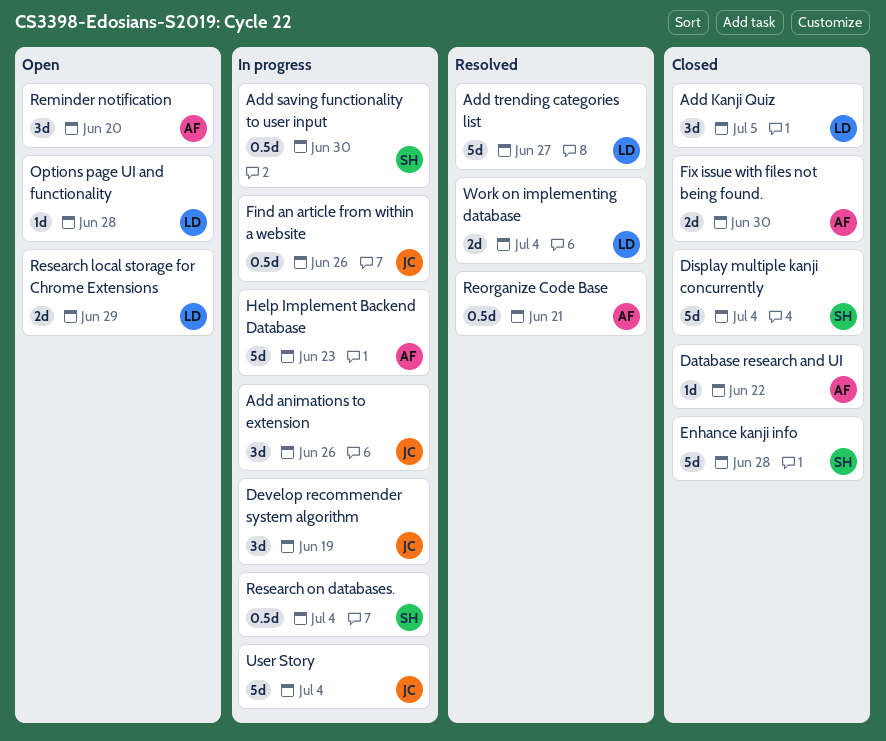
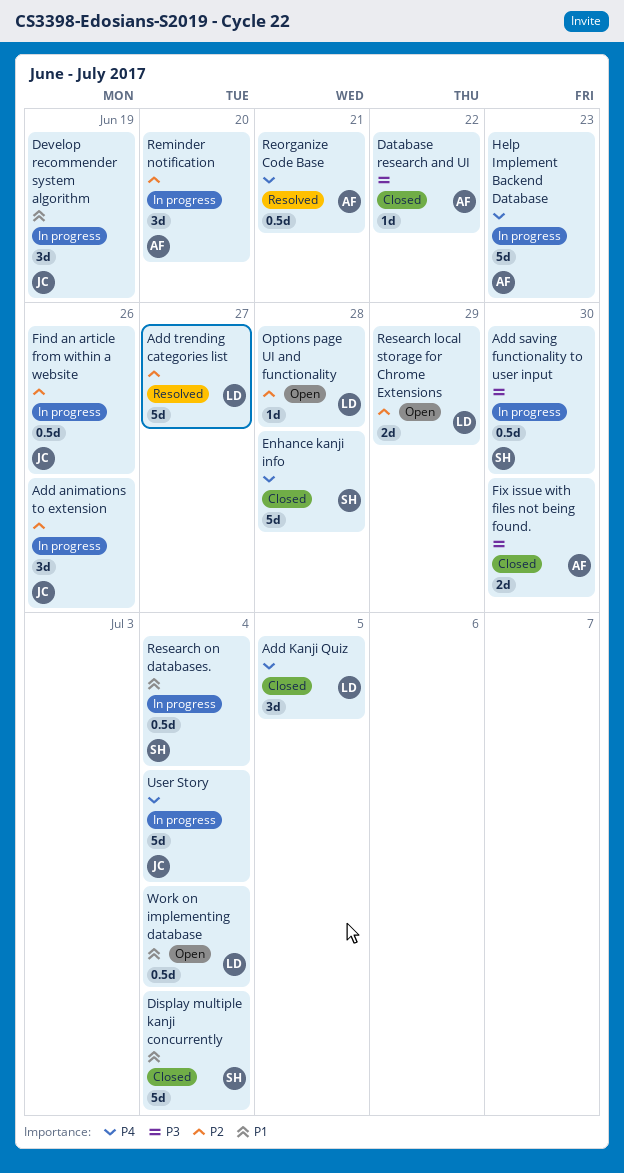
Reminder notification, status: Open -> In progress
Work on implementing database, status: Resolved -> Open
Work on implementing database, estimate: 2d -> 0.5d

